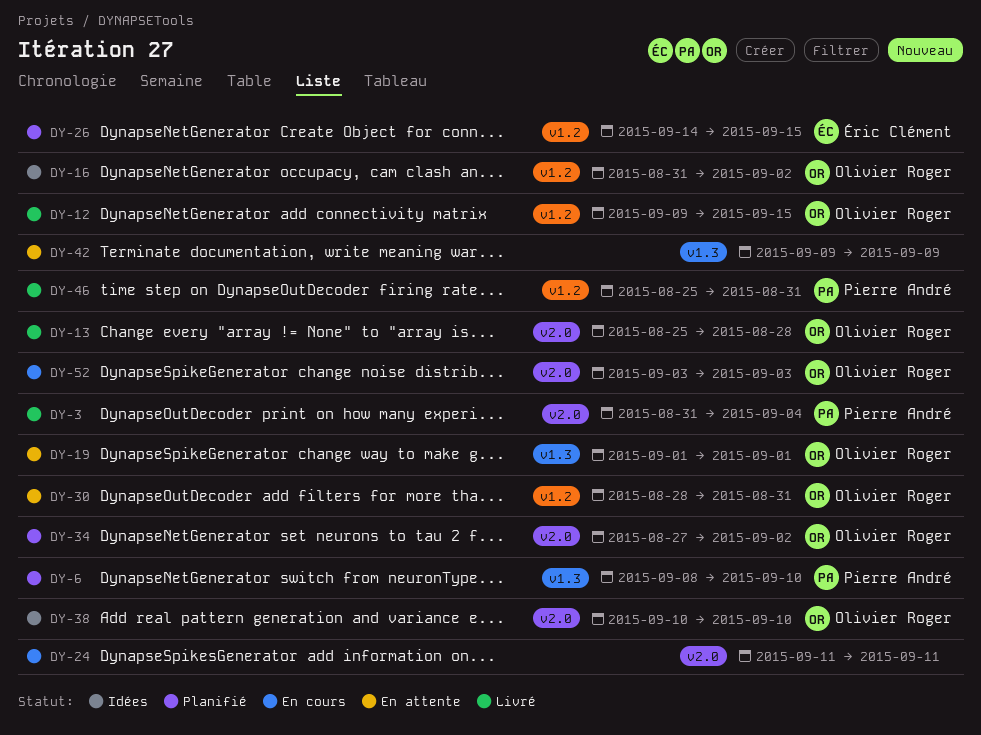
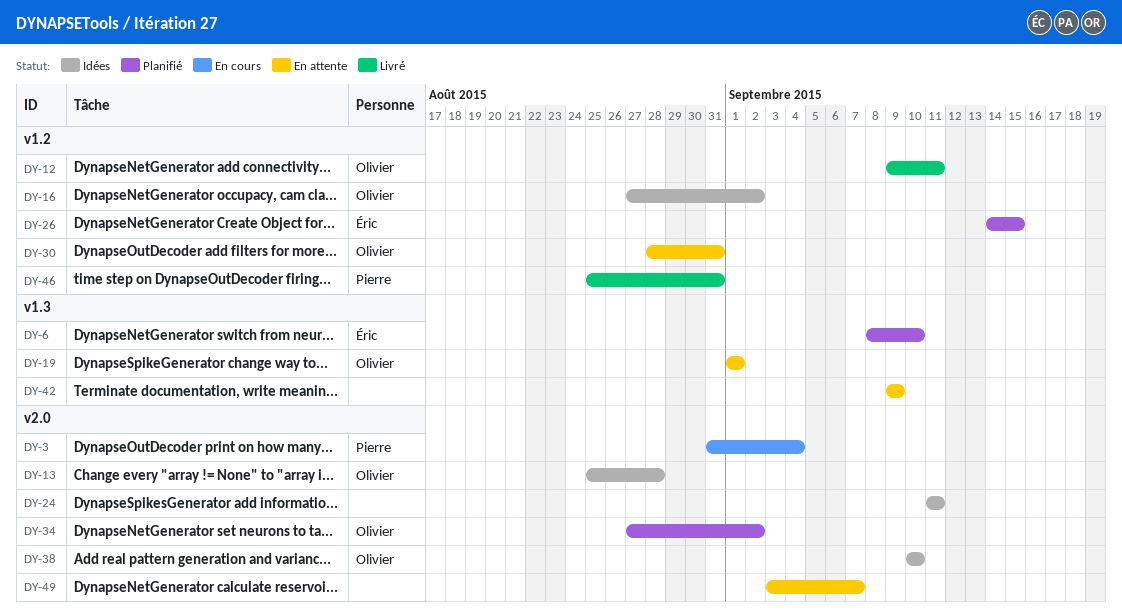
DY-3, status: Livré -> En cours
DY-6, owner: Pierre André -> Éric Clément
DY-12, due: Sep 15 -> Sep 11
DY-13, status: Livré -> Idées
DY-16, start: Aug 31 -> Aug 27
DY-24, status: En cours -> Idées
DY-49: none -> present
DY-52: present -> none

